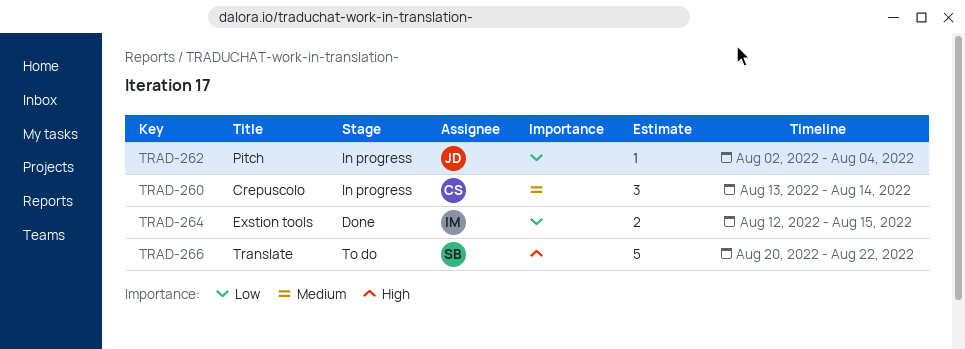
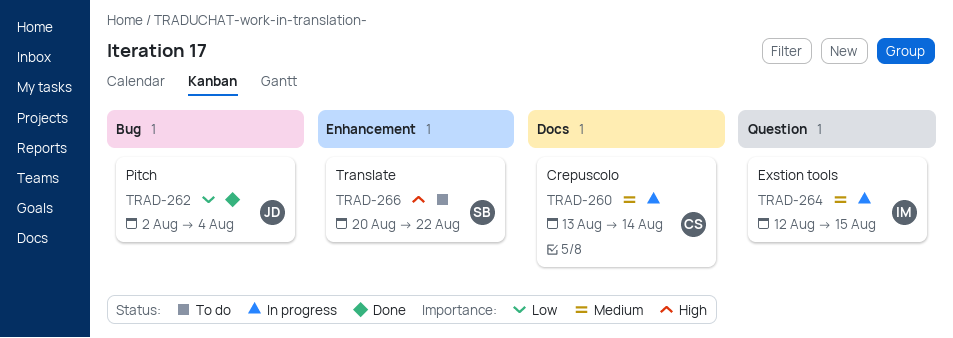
TRAD-262, status: In progress -> Done
TRAD-264, status: Done -> In progress
TRAD-264, priority: Low -> Medium

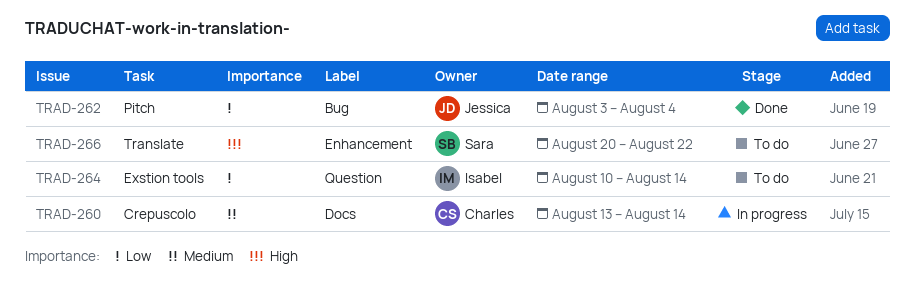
TRAD-262, start: Aug 2 -> Aug 3
TRAD-264, status: In progress -> To do
TRAD-264, priority: Medium -> Low
TRAD-264, start: Aug 12 -> Aug 10
TRAD-264, due: Aug 15 -> Aug 14

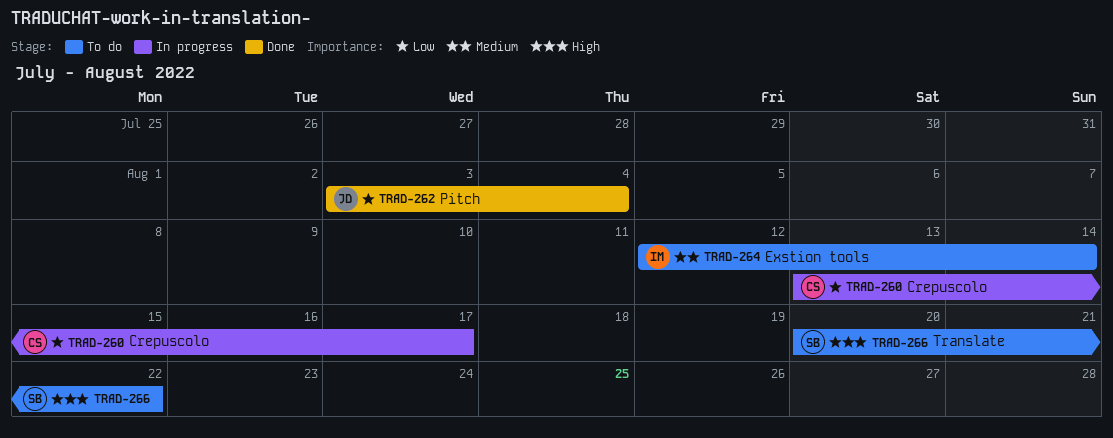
TRAD-260, priority: Medium -> Low
TRAD-260, due: Aug 14 -> Aug 17
TRAD-264, priority: Low -> Medium
TRAD-264, start: Aug 10 -> Aug 12

